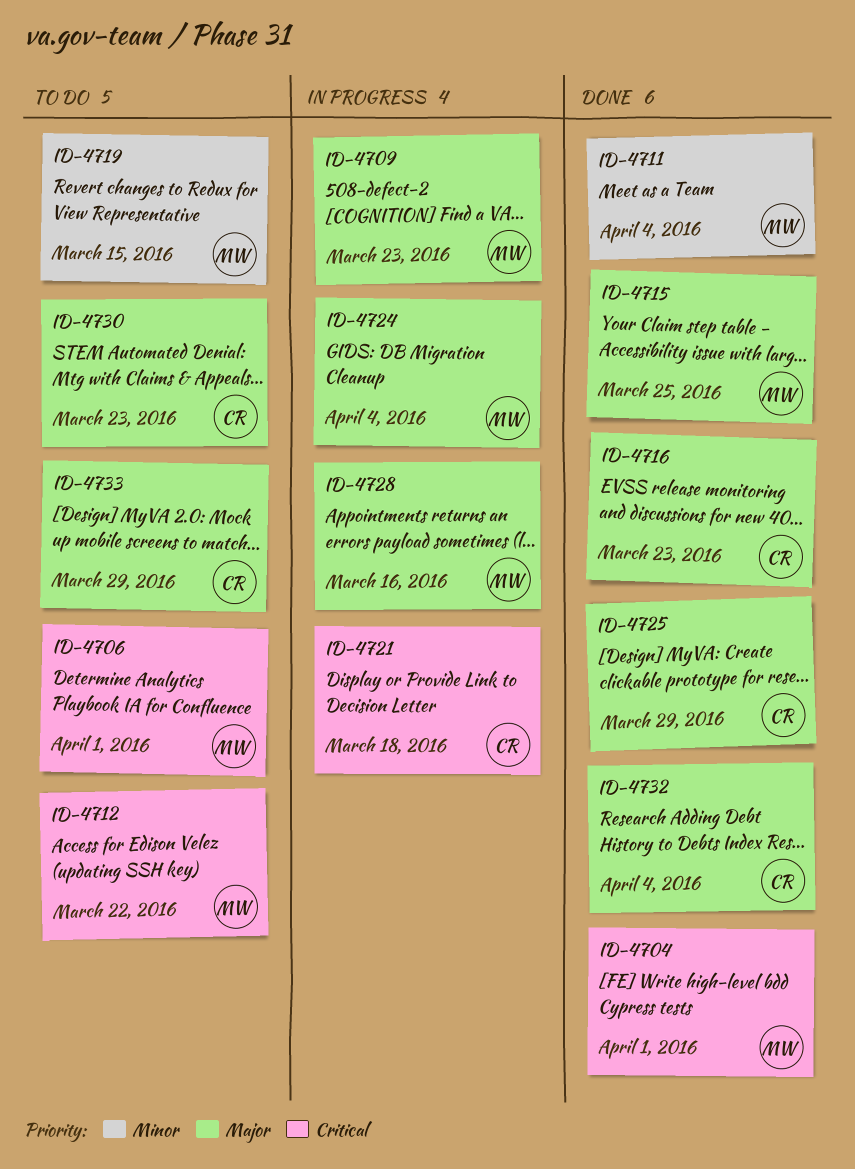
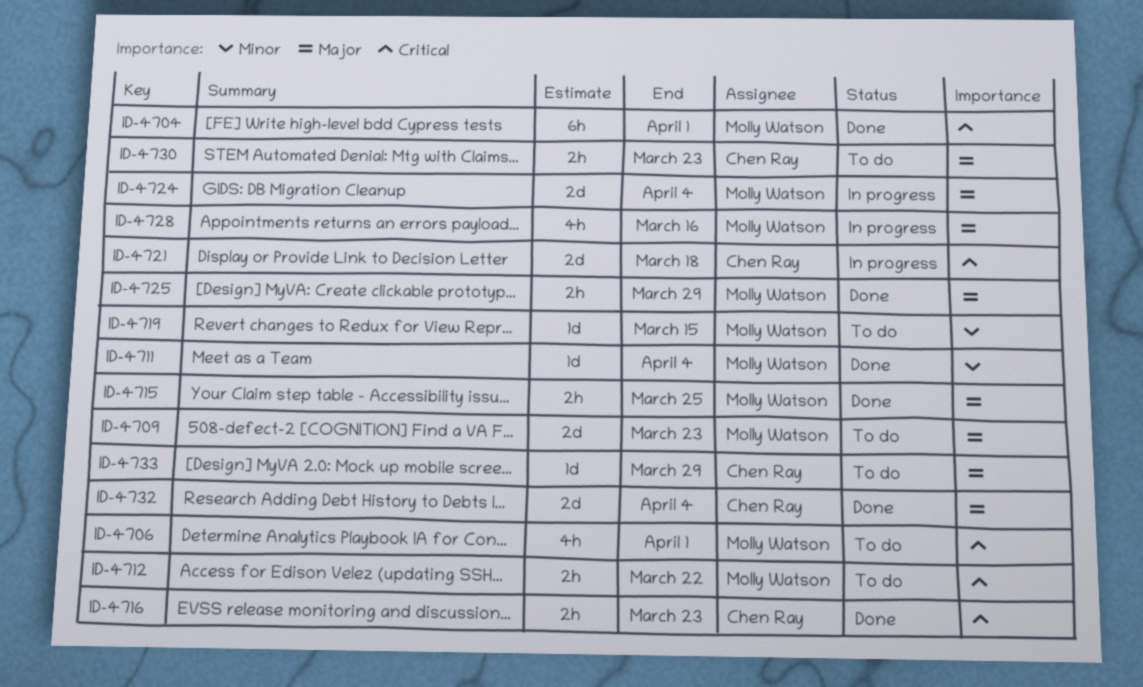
ID-4709, status: In progress -> To do
ID-4716, priority: Major -> Critical
ID-4725, owner: Chen Ray -> Molly Watson

